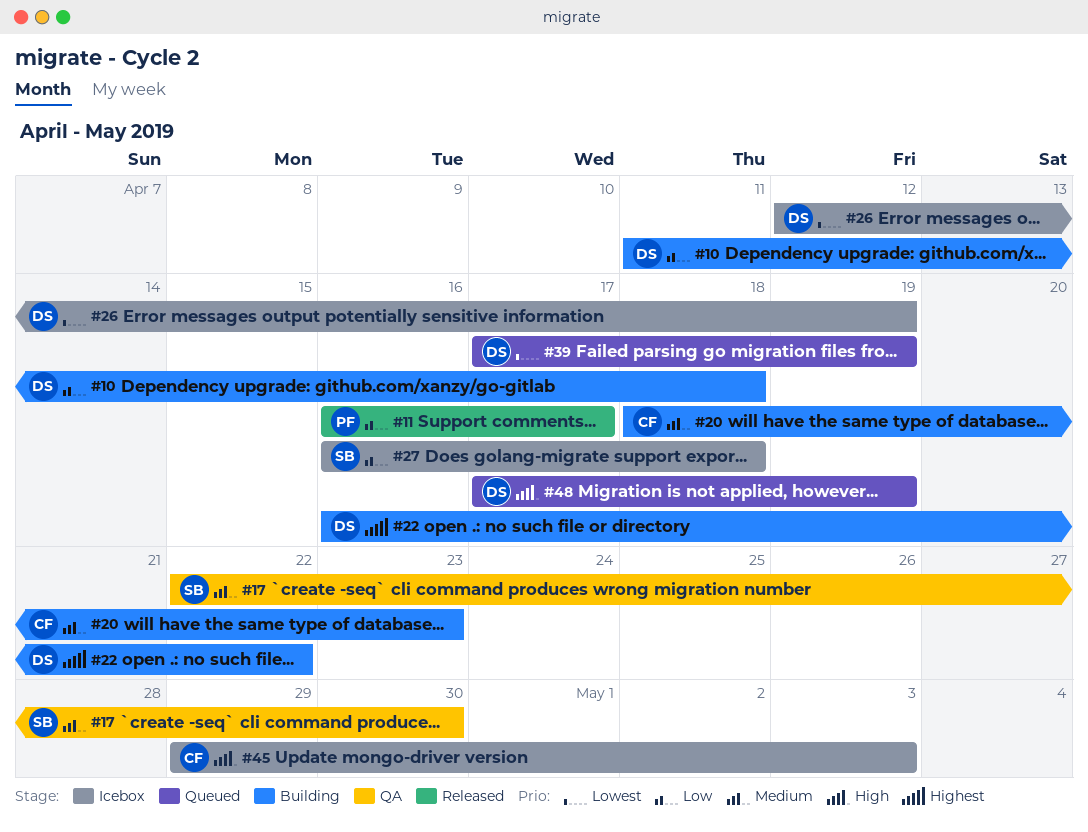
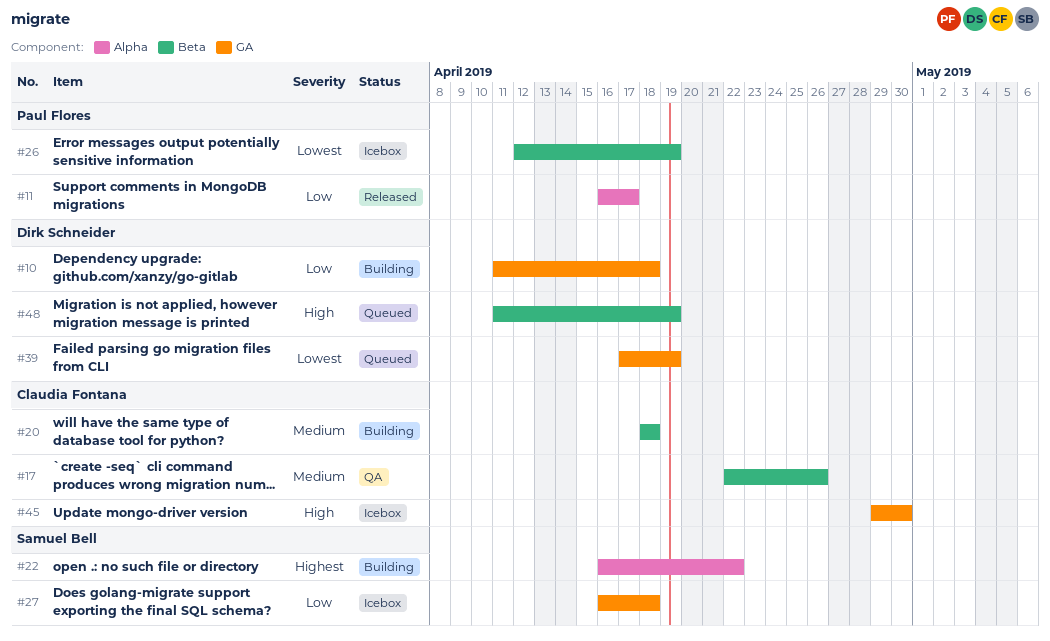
#17, owner: Samuel Bell -> Claudia Fontana
#17, due: Apr 30 -> Apr 26
#20, due: Apr 23 -> Apr 18
#22, owner: Dirk Schneider -> Samuel Bell
#26, owner: Dirk Schneider -> Paul Flores
#45, due: May 3 -> Apr 30
#48, start: Apr 17 -> Apr 11

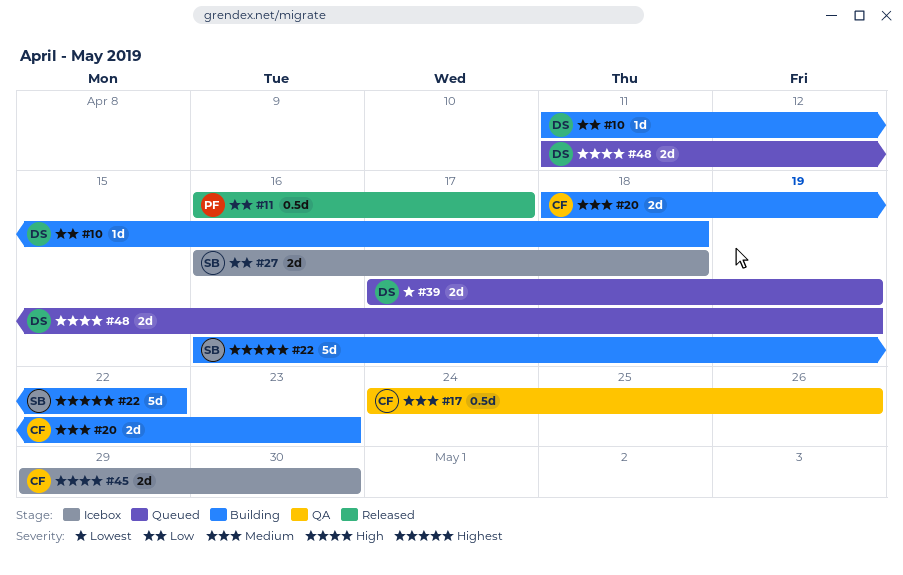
#17, start: Apr 22 -> Apr 24
#20, due: Apr 18 -> Apr 23
#26: present -> none

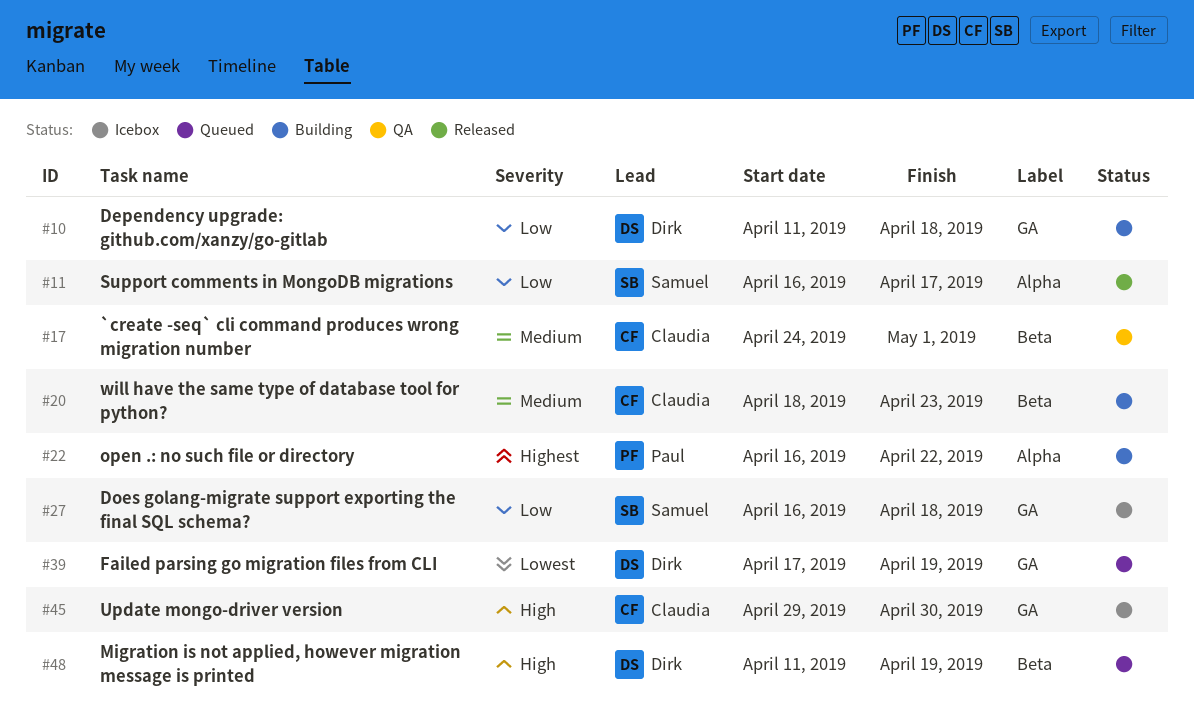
#11, owner: Paul -> Samuel
#17, due: Apr 26 -> May 1
#22, owner: Samuel -> Paul

